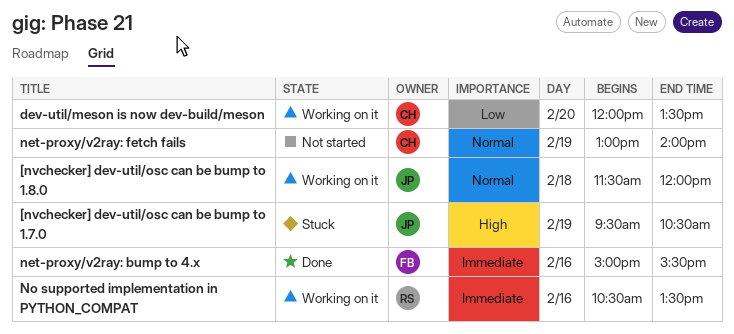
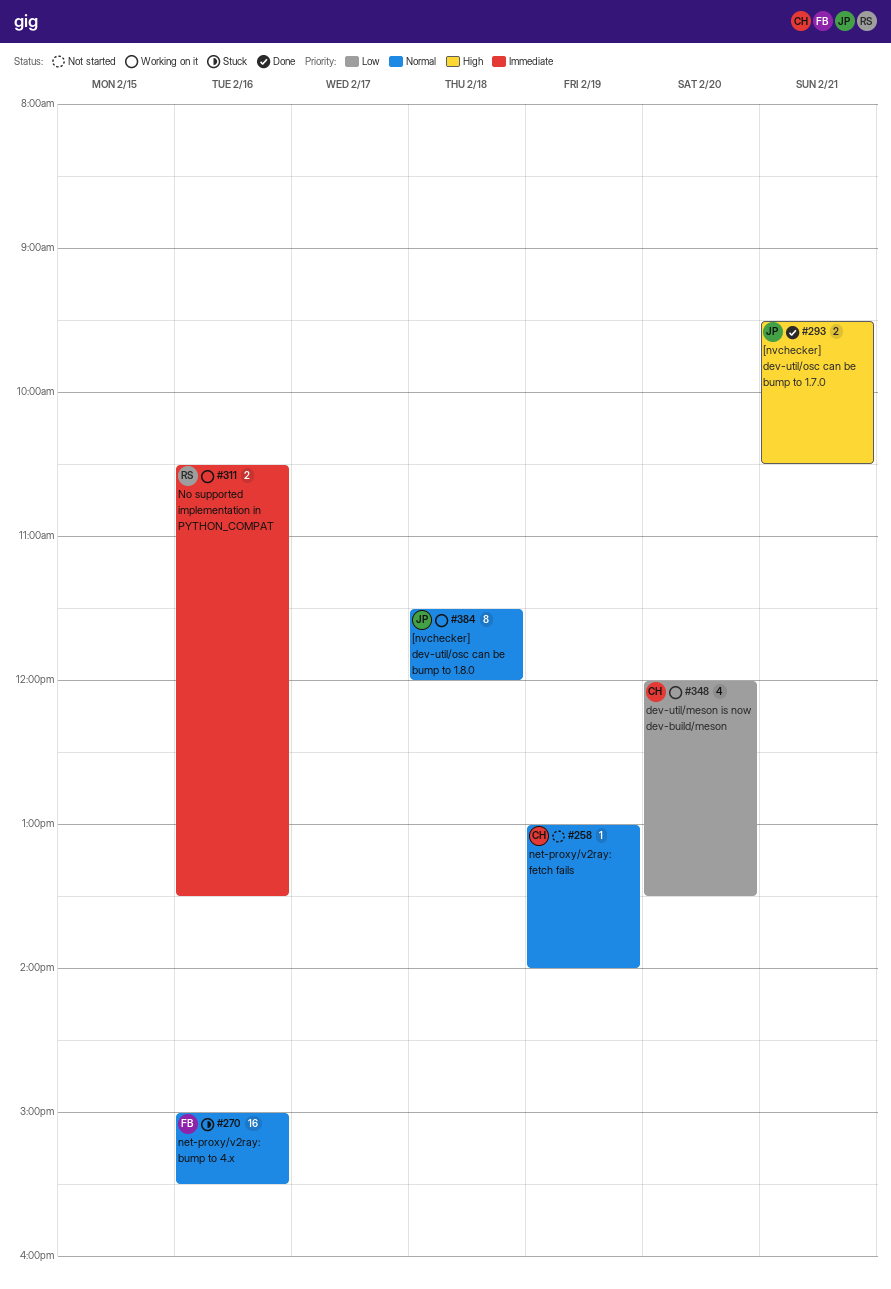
[nvchecker] dev-util/osc can be bump to 1.7.0, status: Stuck -> Done
[nvchecker] dev-util/osc can be bump to 1.7.0, day: Feb 19 -> Feb 21
net-proxy/v2ray: bump to 4.x, status: Done -> Stuck
net-proxy/v2ray: bump to 4.x, priority: Immediate -> Normal

